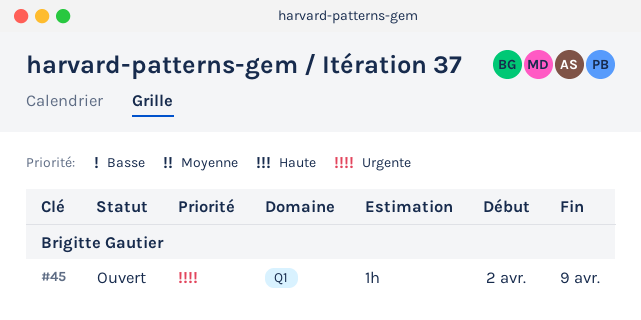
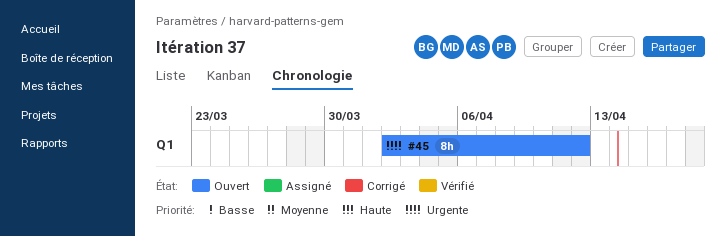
#45, estimate: 1h -> 8h
#45, due: Apr 9 -> Apr 12

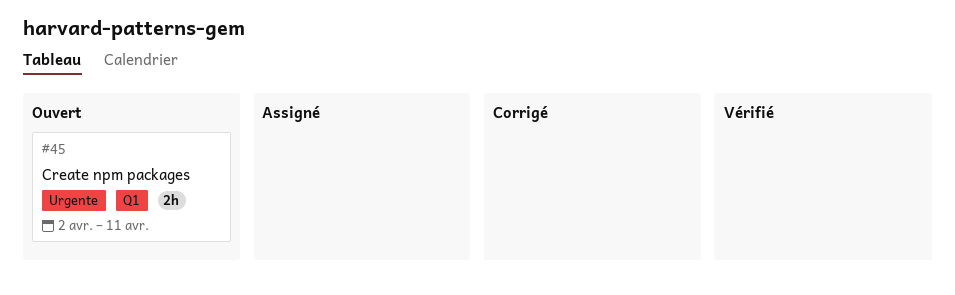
#45, estimate: 8h -> 2h
#45, due: Apr 12 -> Apr 11

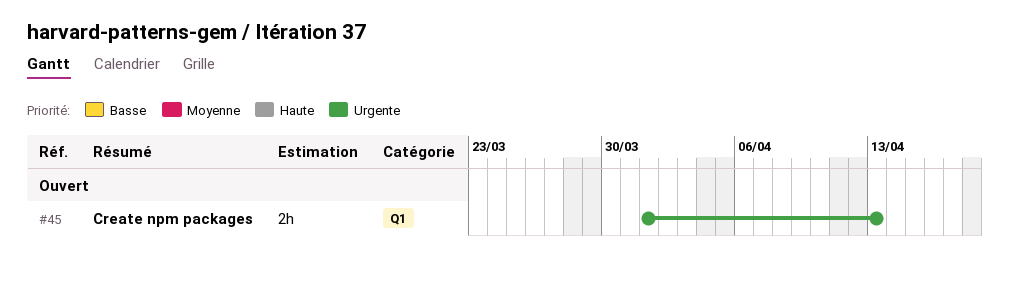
#45, start: Apr 2 -> Apr 1
#45, due: Apr 11 -> Apr 13

